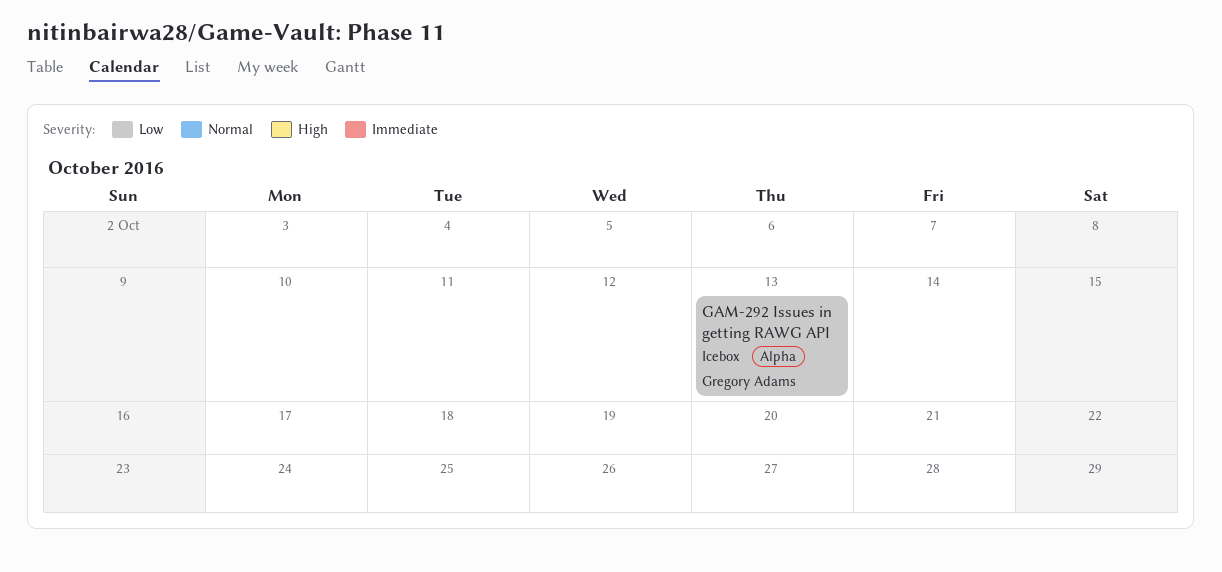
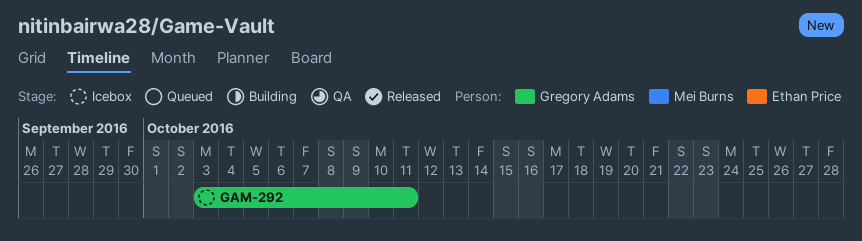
GAM-292, due: Oct 13 -> Oct 11

